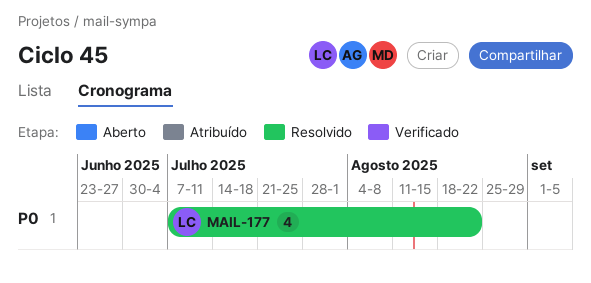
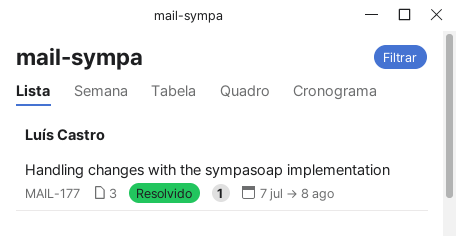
MAIL-177, estimate: 4 -> 1
MAIL-177, due: Aug 22 -> Aug 8

